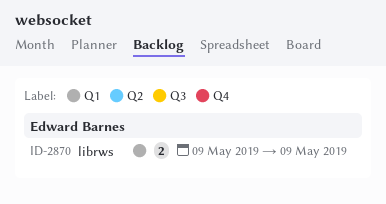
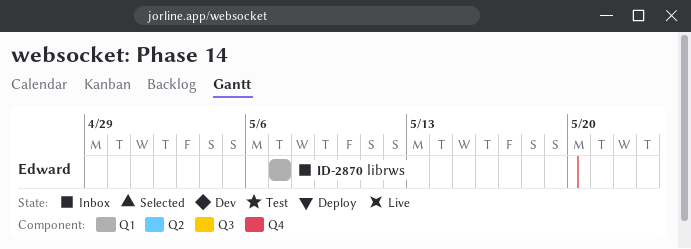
ID-2870, start: May 9 -> May 7
ID-2870, due: May 9 -> May 7

